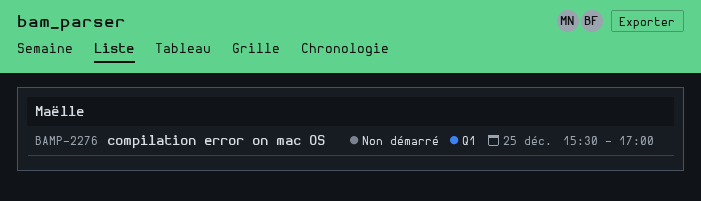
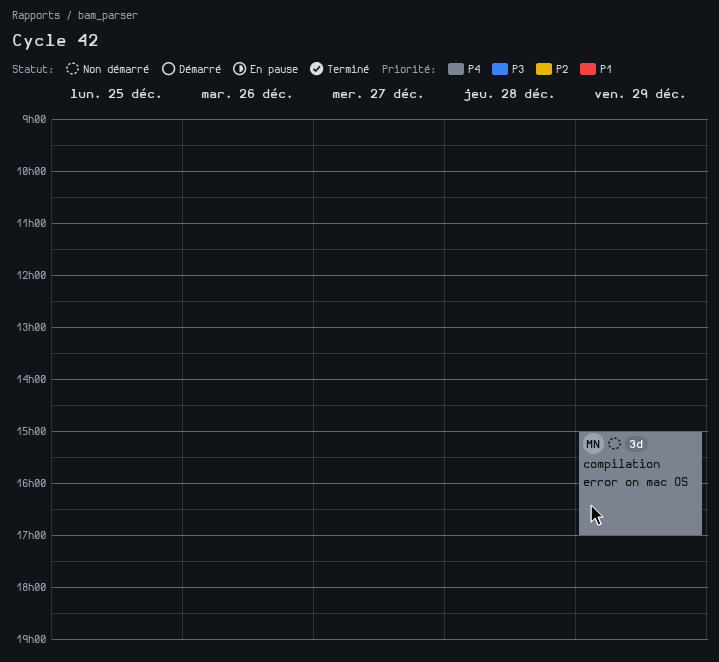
compilation error on mac OS, day: Dec 25 -> Dec 29
compilation error on mac OS, begins: 15:30 -> 15:00

